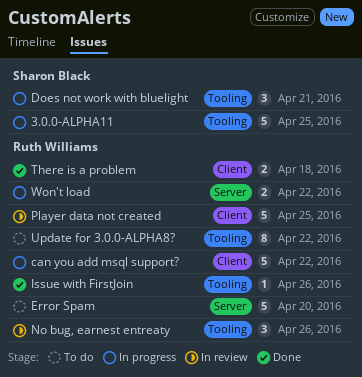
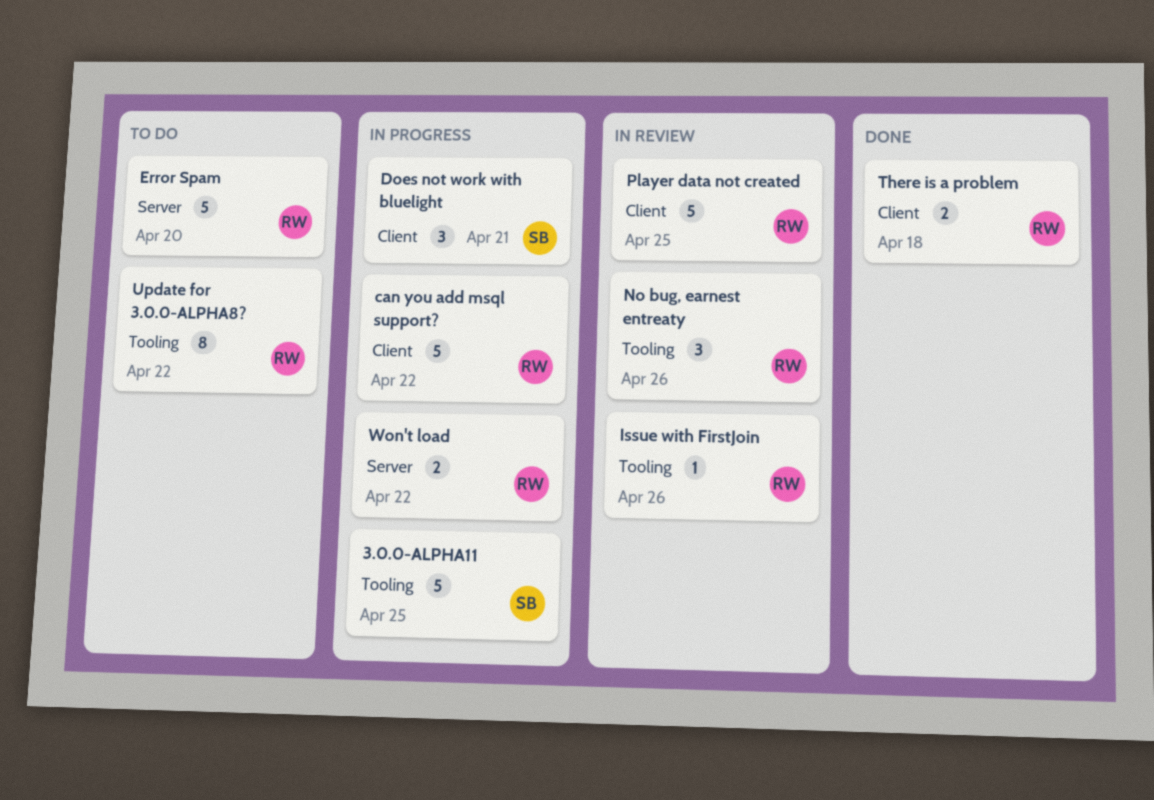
Does not work with bluelight, label: Tooling -> Client
Issue with FirstJoin, status: Done -> In review

